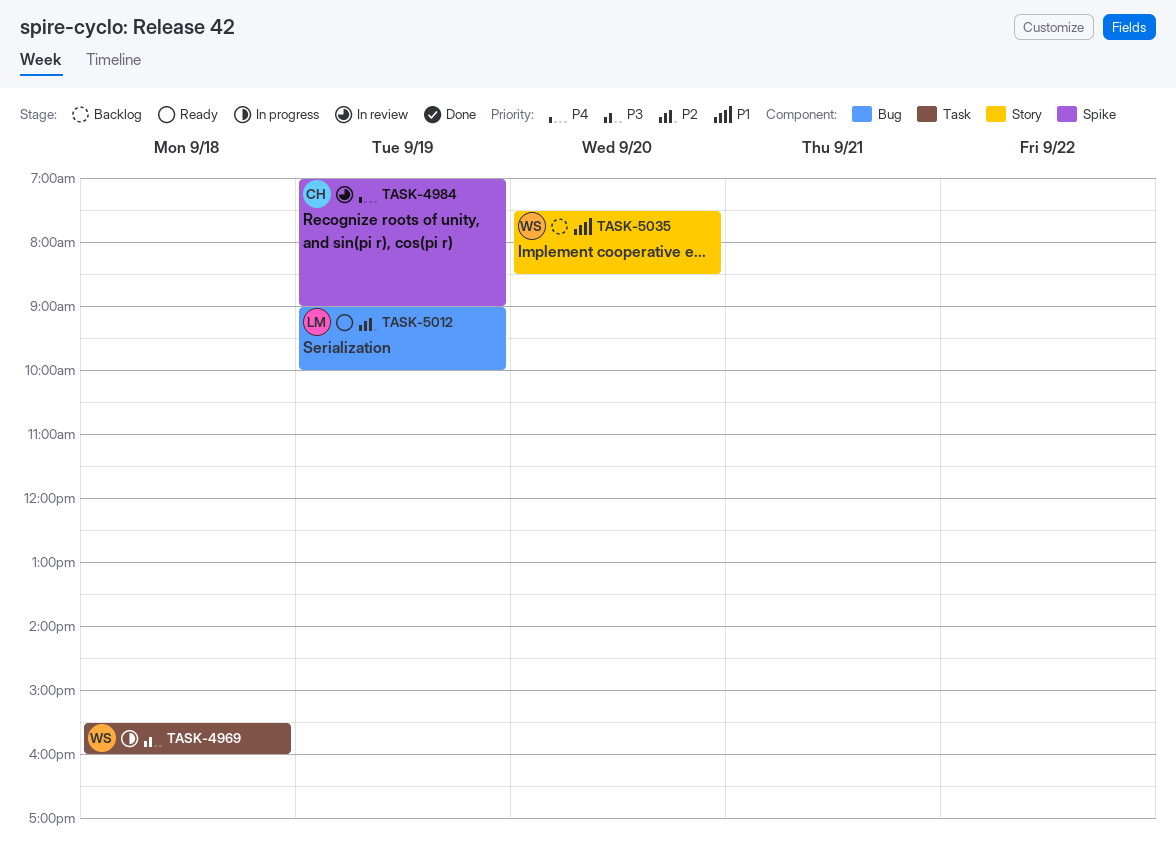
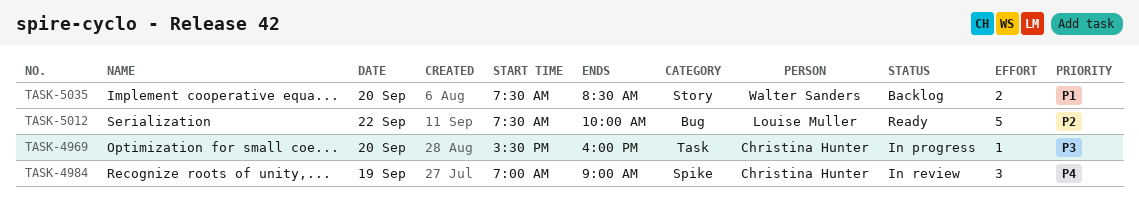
TASK-4969, owner: Walter Sanders -> Christina Hunter
TASK-4969, day: Sep 18 -> Sep 20
TASK-5012, day: Sep 19 -> Sep 22
TASK-5012, begins: 09:00 -> 07:30

